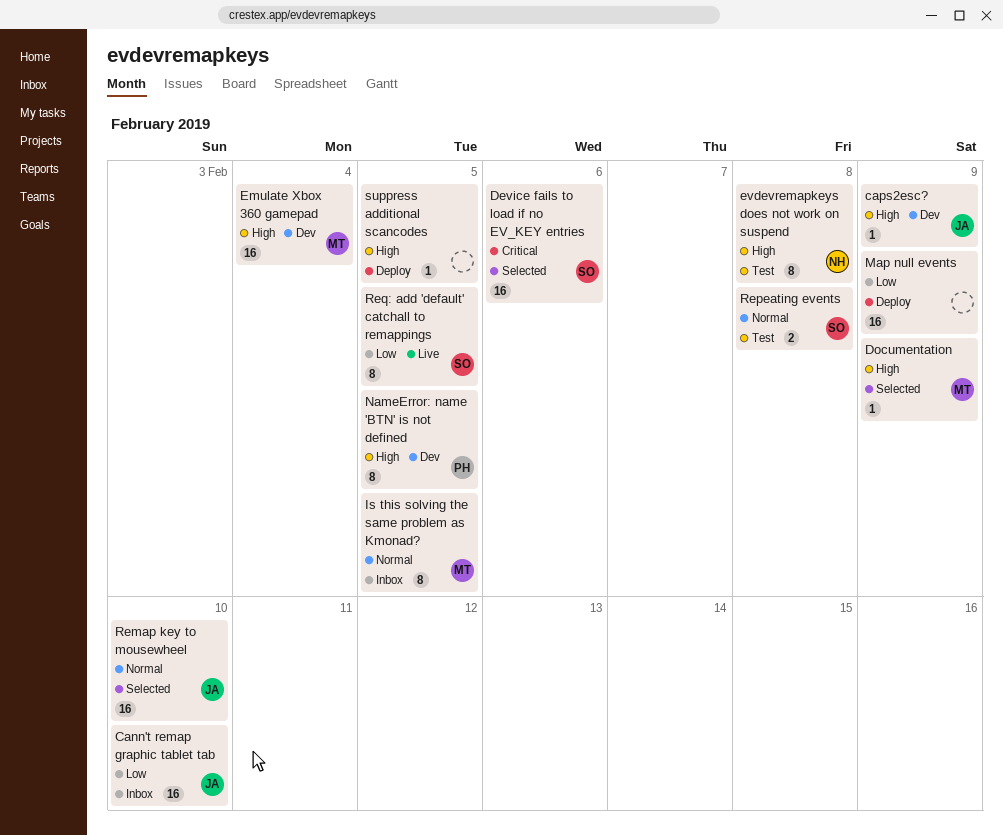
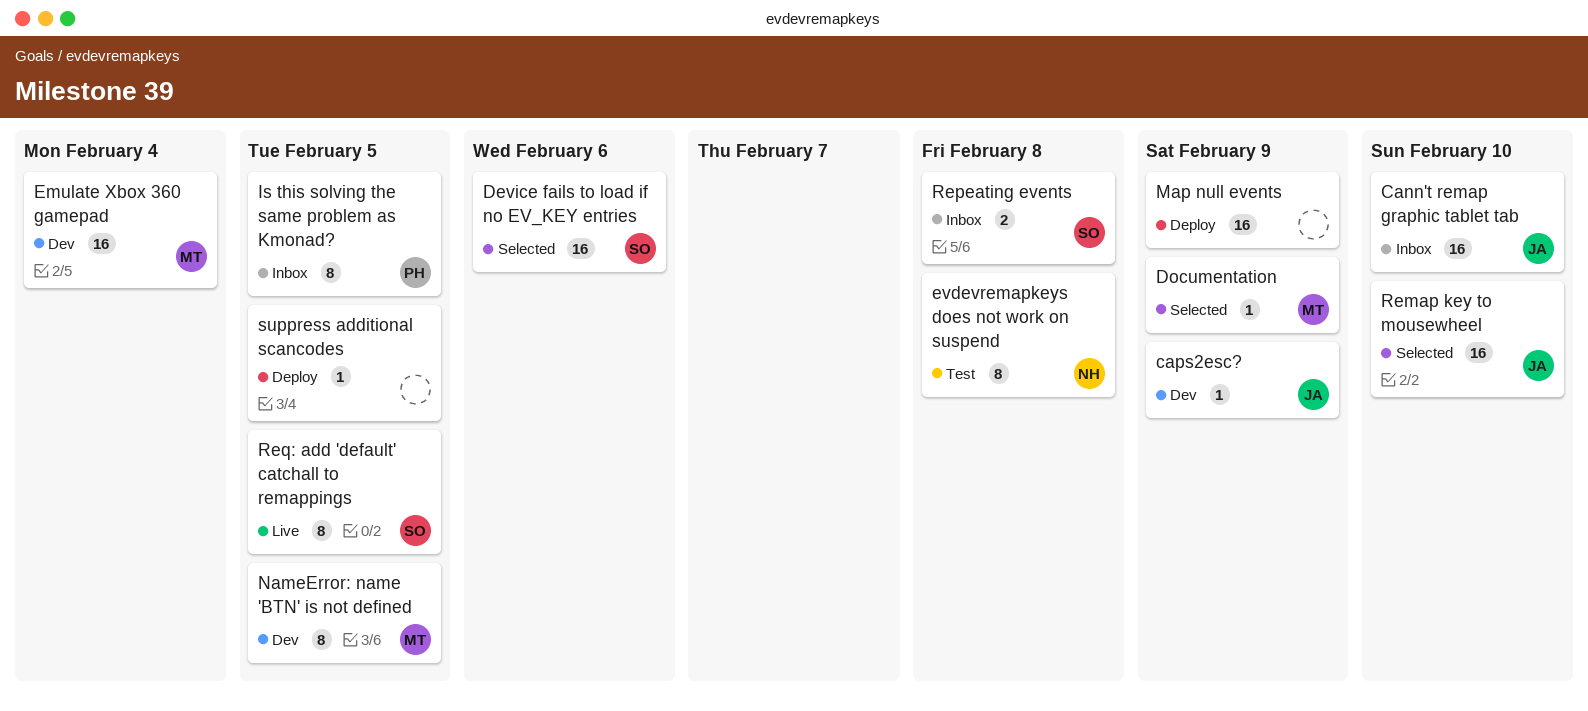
Is this solving the same problem as Kmonad?, owner: MT -> PH
NameError: name 'BTN' is not defined, owner: PH -> MT
Repeating events, status: Test -> Inbox

